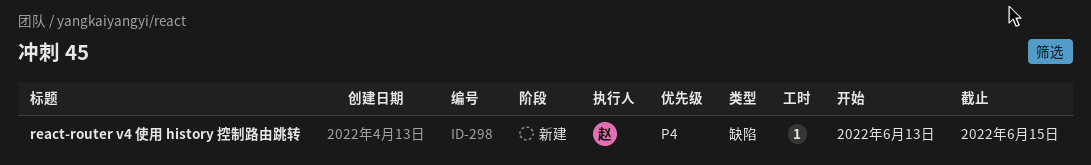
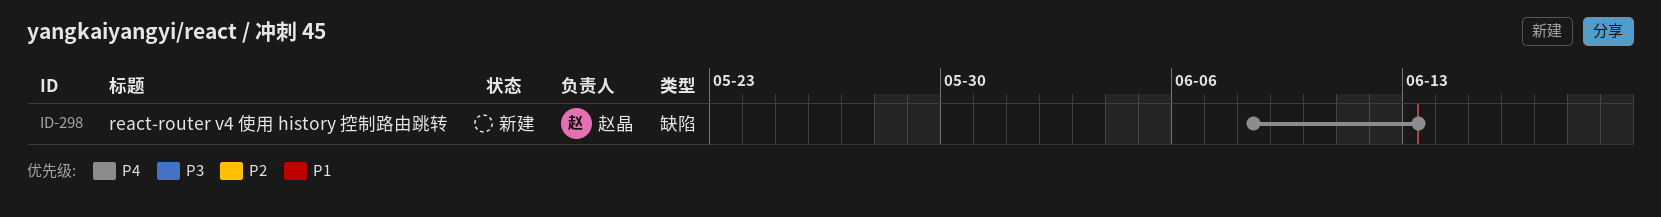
ID-298, start: Jun 13 -> Jun 8
ID-298, due: Jun 15 -> Jun 13

